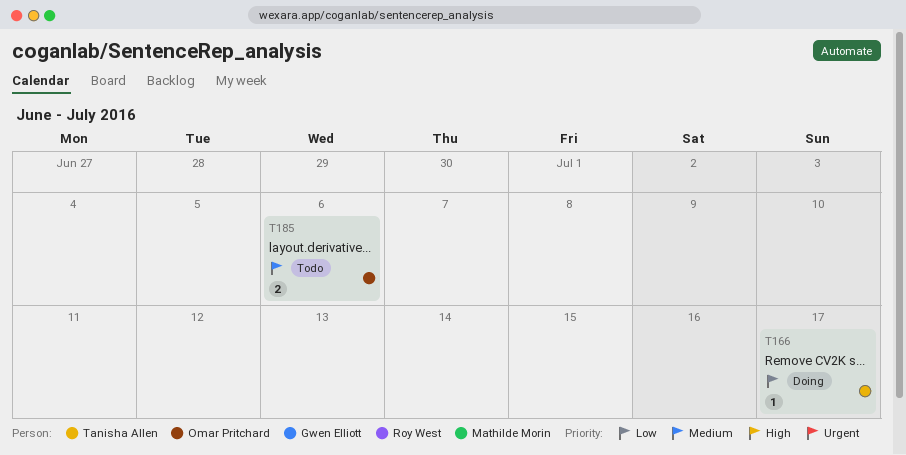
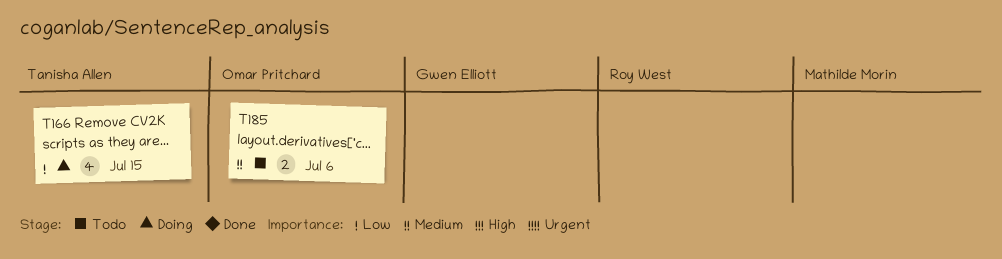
T166, estimate: 1 -> 4
T166, due: Jul 17 -> Jul 15

